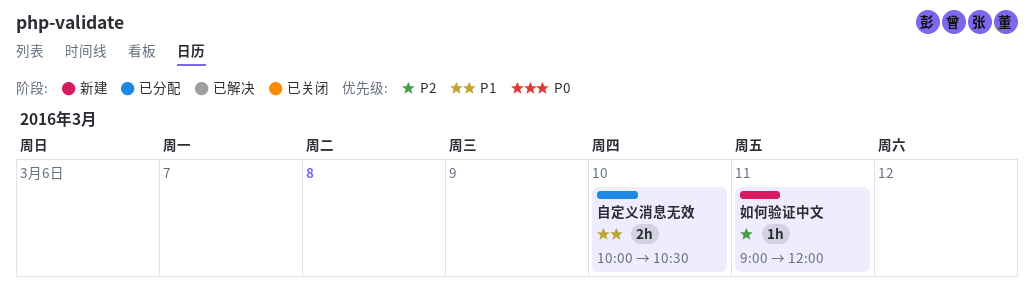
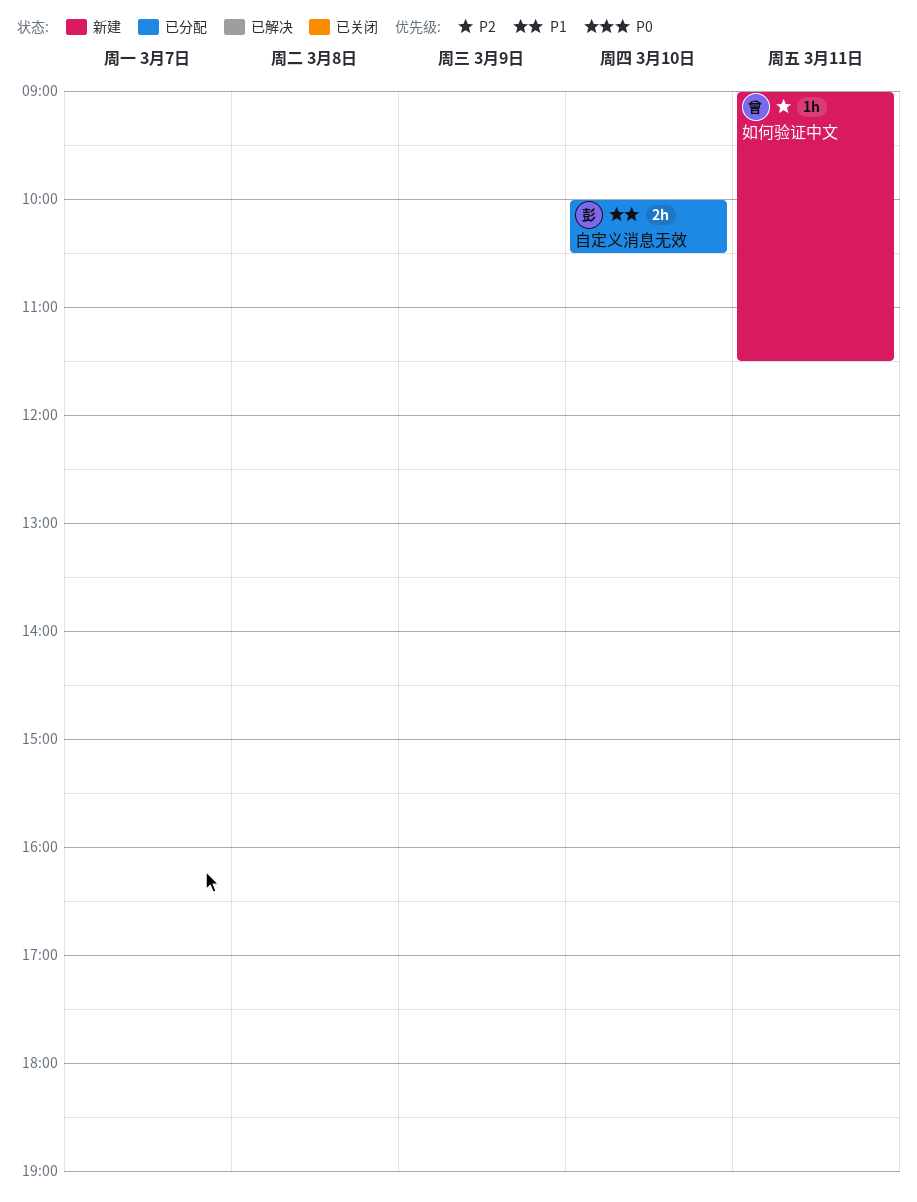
如何验证中文, ends: 12:00 -> 11:30

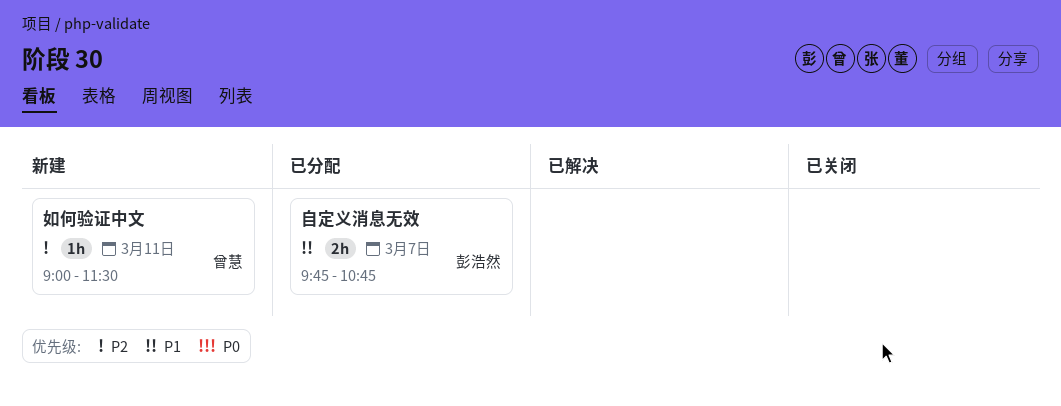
自定义消息无效, day: Mar 10 -> Mar 7
自定义消息无效, begins: 10:00 -> 09:45
自定义消息无效, ends: 10:30 -> 10:45

